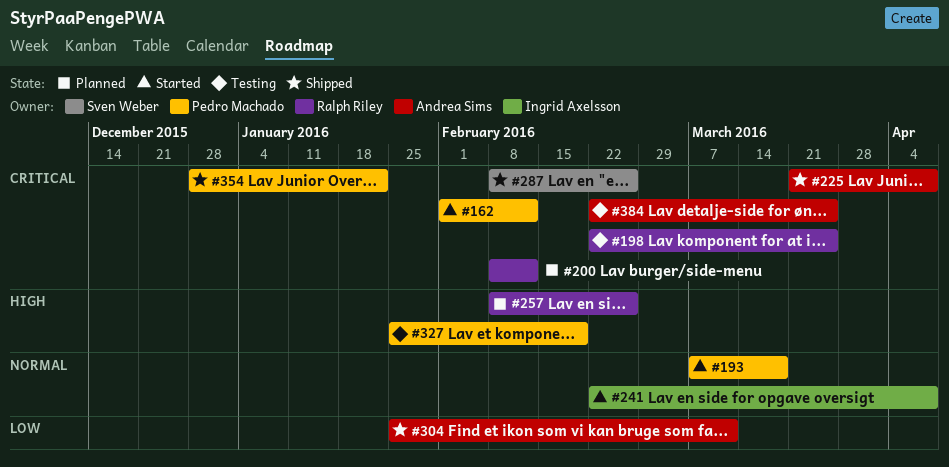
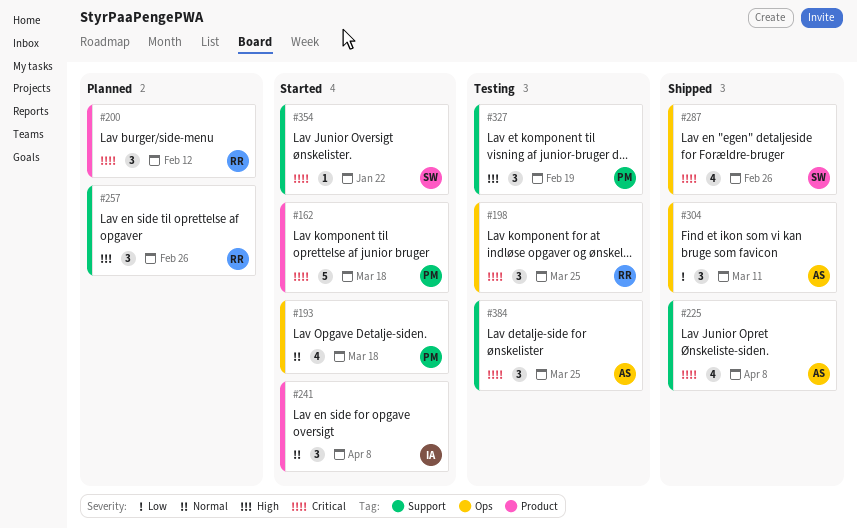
#162, due: Feb 12 -> Mar 18
#354, status: Shipped -> Started
#354, owner: Pedro Machado -> Sven Weber

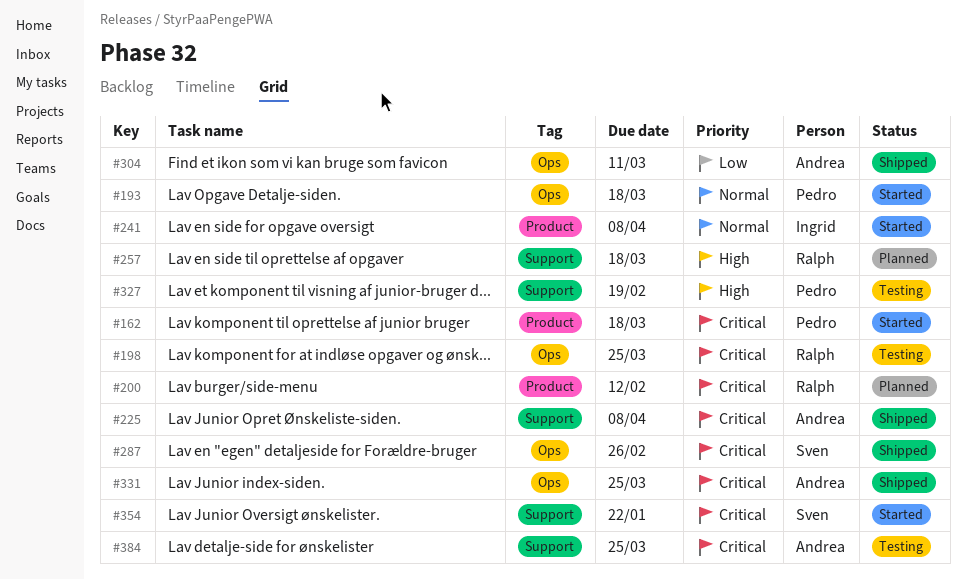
#257, due: Feb 26 -> Mar 18
#331: none -> present

